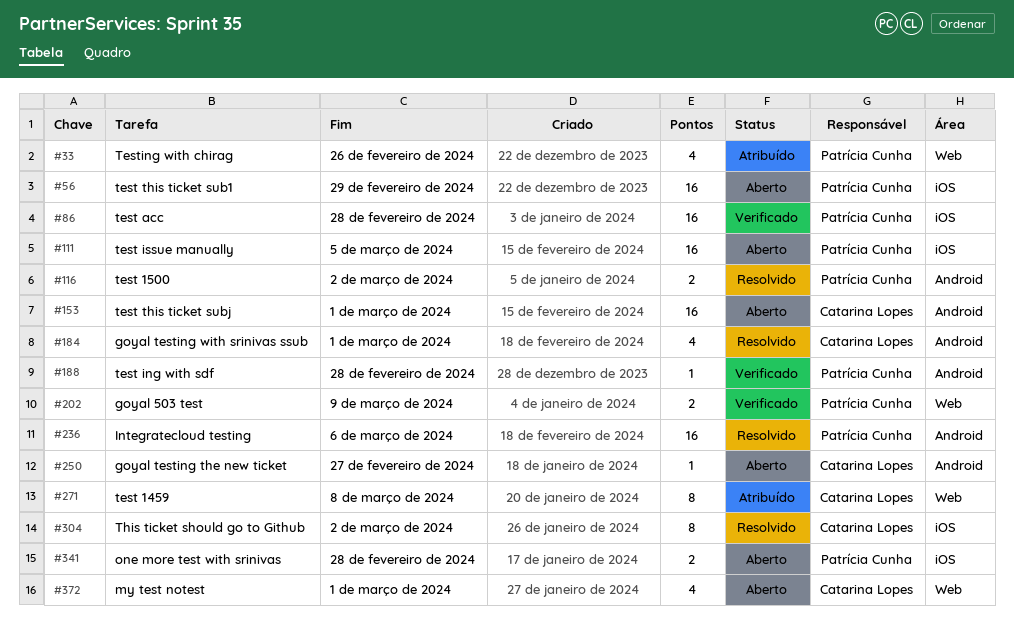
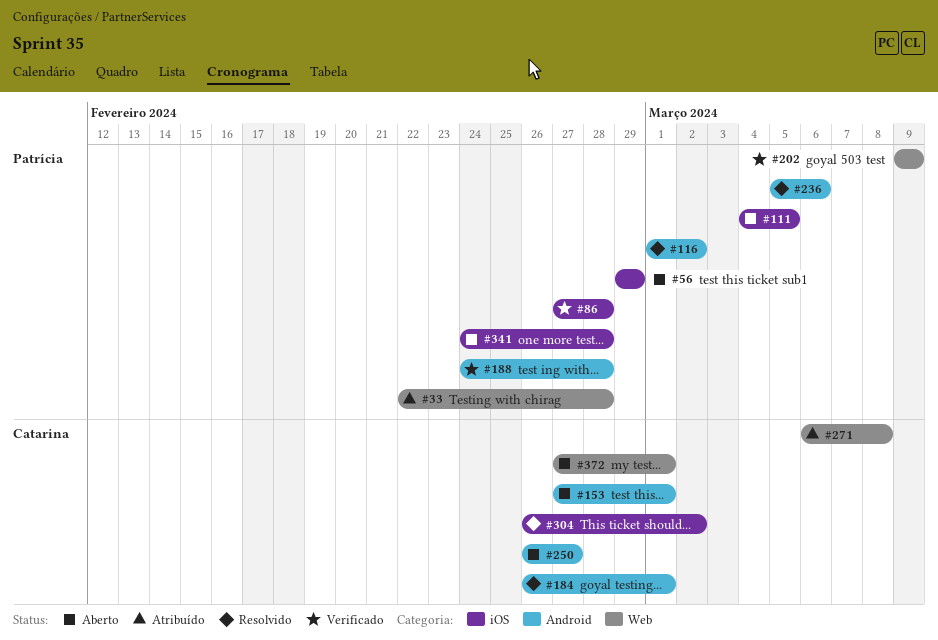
#33, due: Feb 26 -> Feb 28

